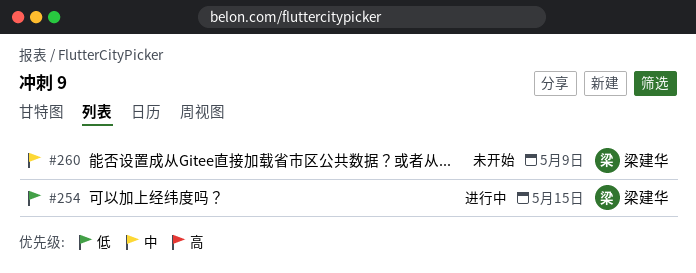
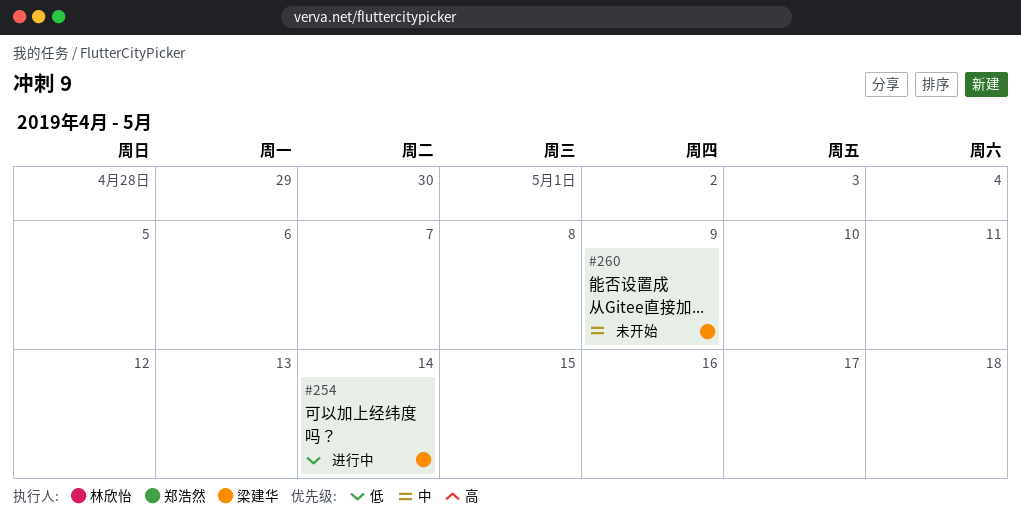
#254, due: May 15 -> May 14

